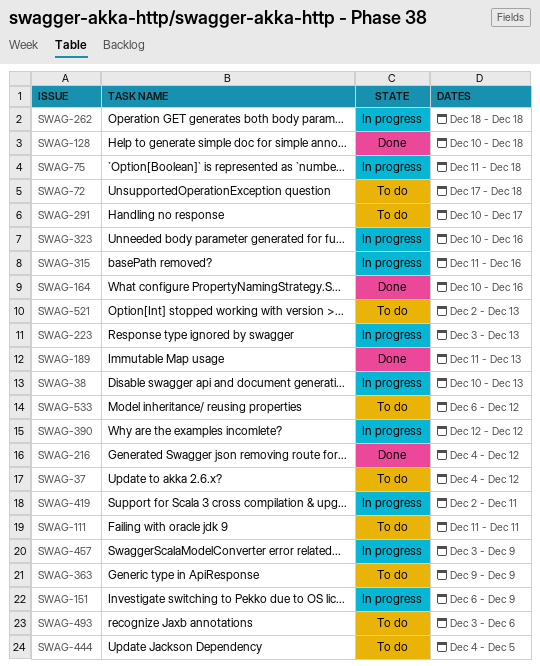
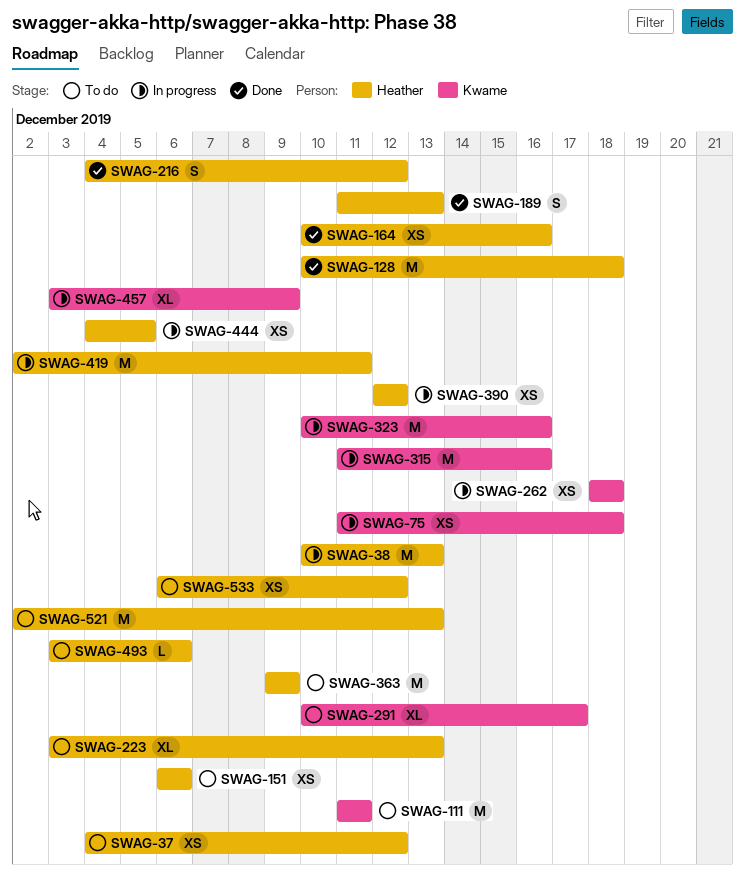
SWAG-72: present -> none
SWAG-151, status: In progress -> To do
SWAG-151, due: Dec 9 -> Dec 6
SWAG-223, status: In progress -> To do
SWAG-444, status: To do -> In progress

